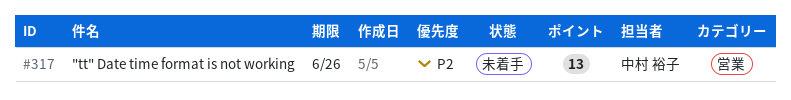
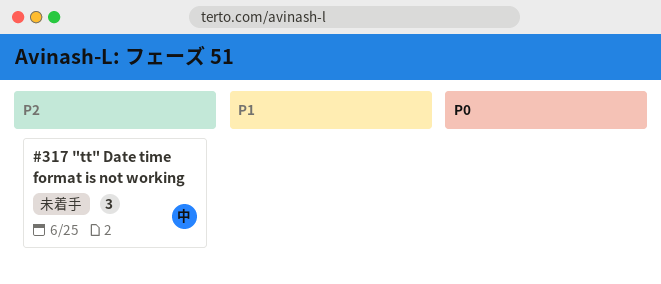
#317, estimate: 13 -> 3
#317, due: Jun 26 -> Jun 25

